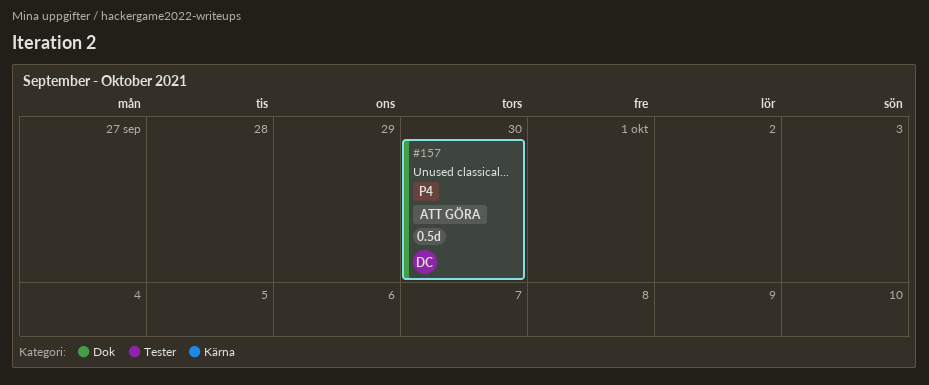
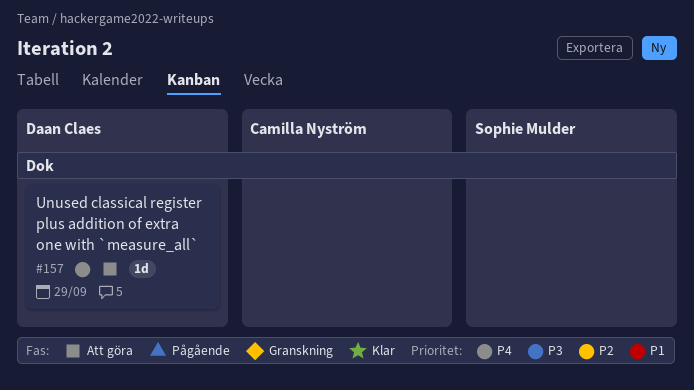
#157, estimate: 0.5d -> 1d
#157, due: Sep 30 -> Sep 29

